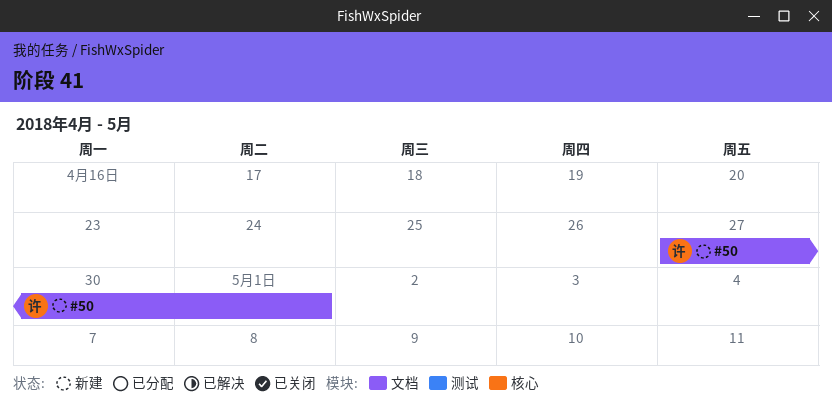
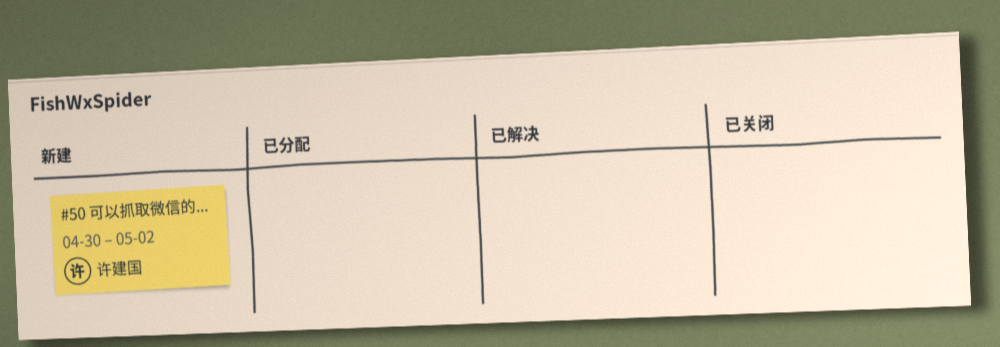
#50, start: Apr 27 -> Apr 30
#50, due: May 1 -> May 2

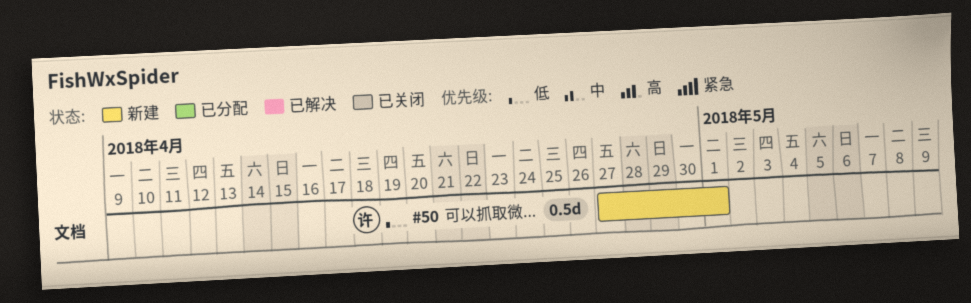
#50, start: Apr 30 -> Apr 27
#50, due: May 2 -> May 1

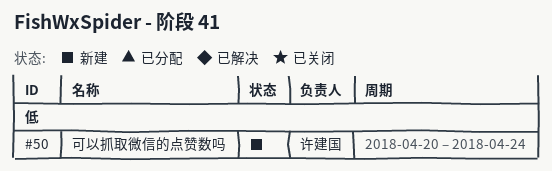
#50, start: Apr 27 -> Apr 20
#50, due: May 1 -> Apr 24

